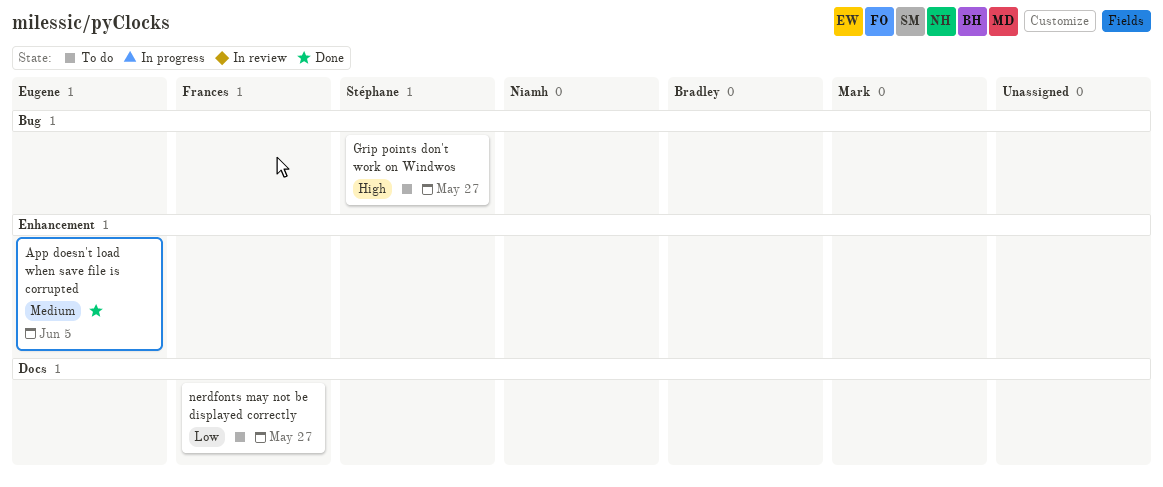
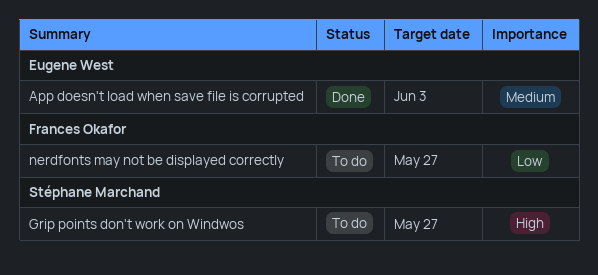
App doesn't load when save file is corrupted, due: Jun 5 -> Jun 3

